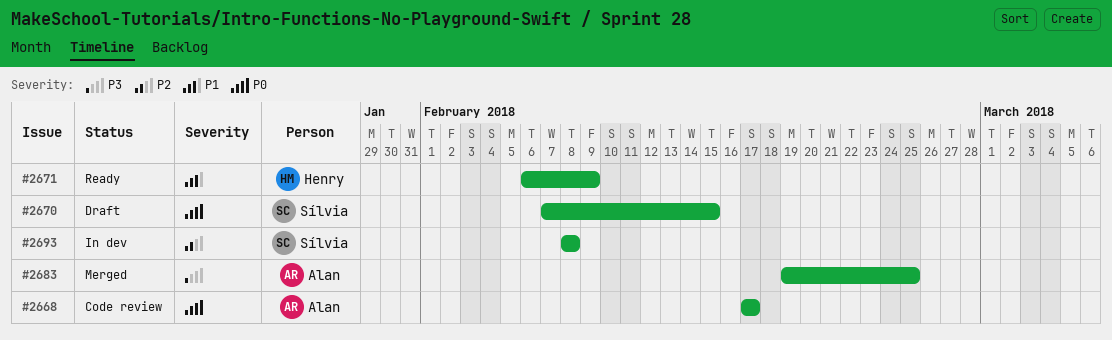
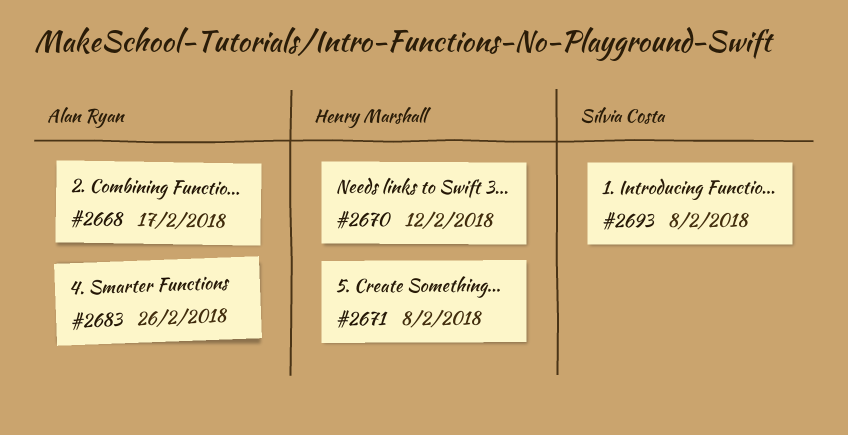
#2670, owner: Sílvia Costa -> Henry Marshall
#2670, due: Feb 15 -> Feb 12
#2671, due: Feb 9 -> Feb 8
#2683, due: Feb 25 -> Feb 26

